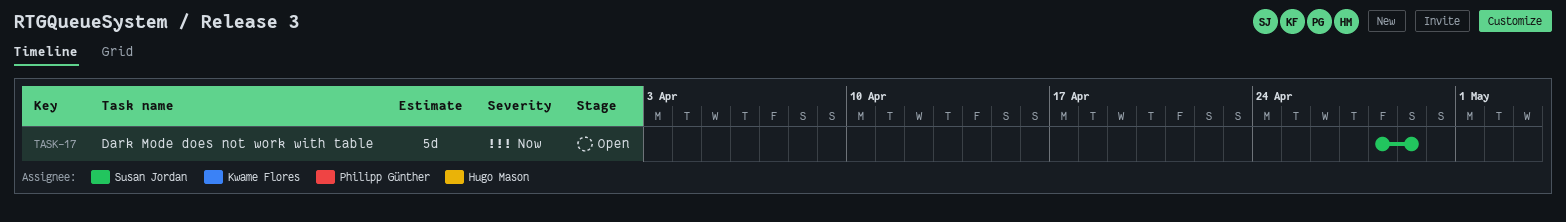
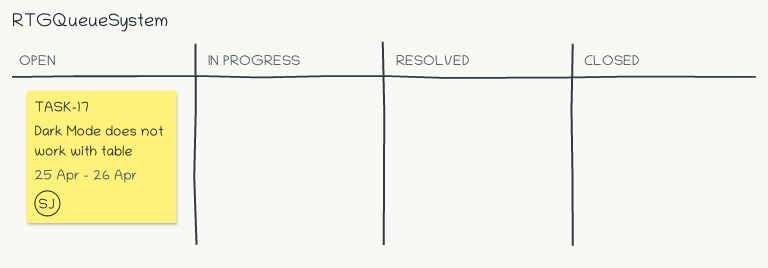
TASK-17, start: Apr 28 -> Apr 25
TASK-17, due: Apr 29 -> Apr 26

